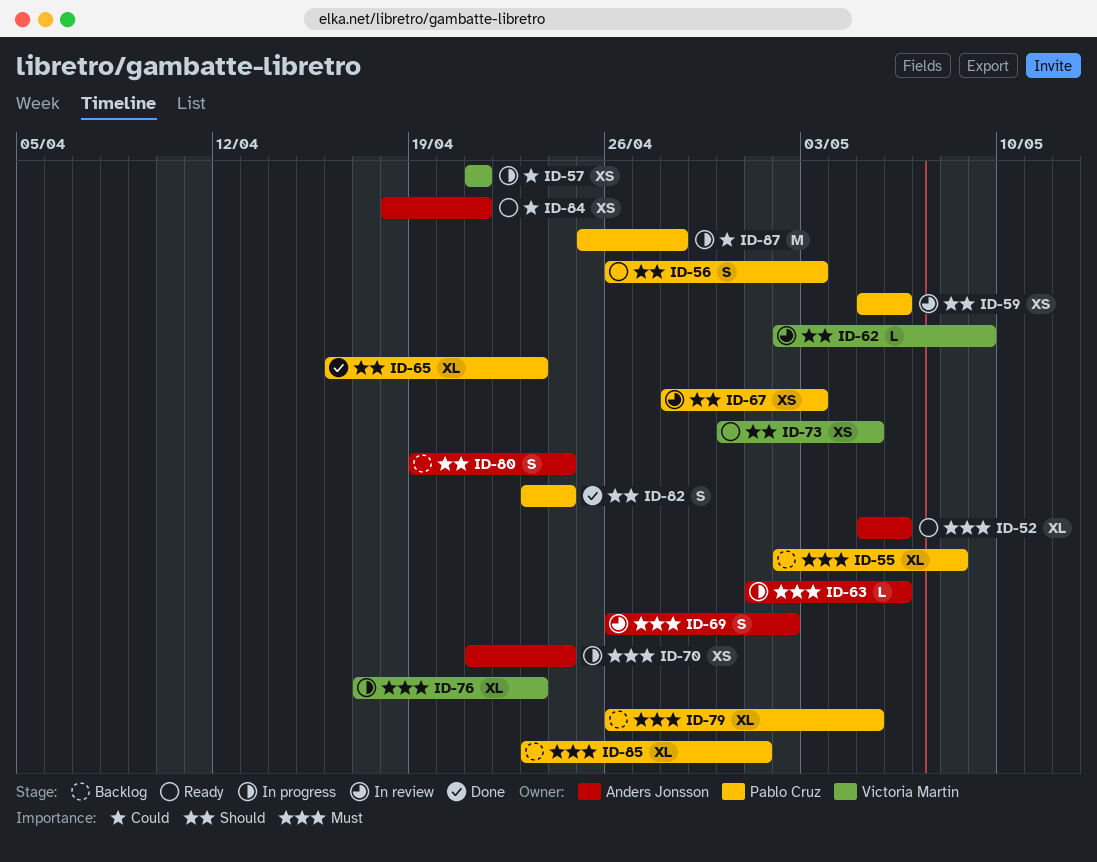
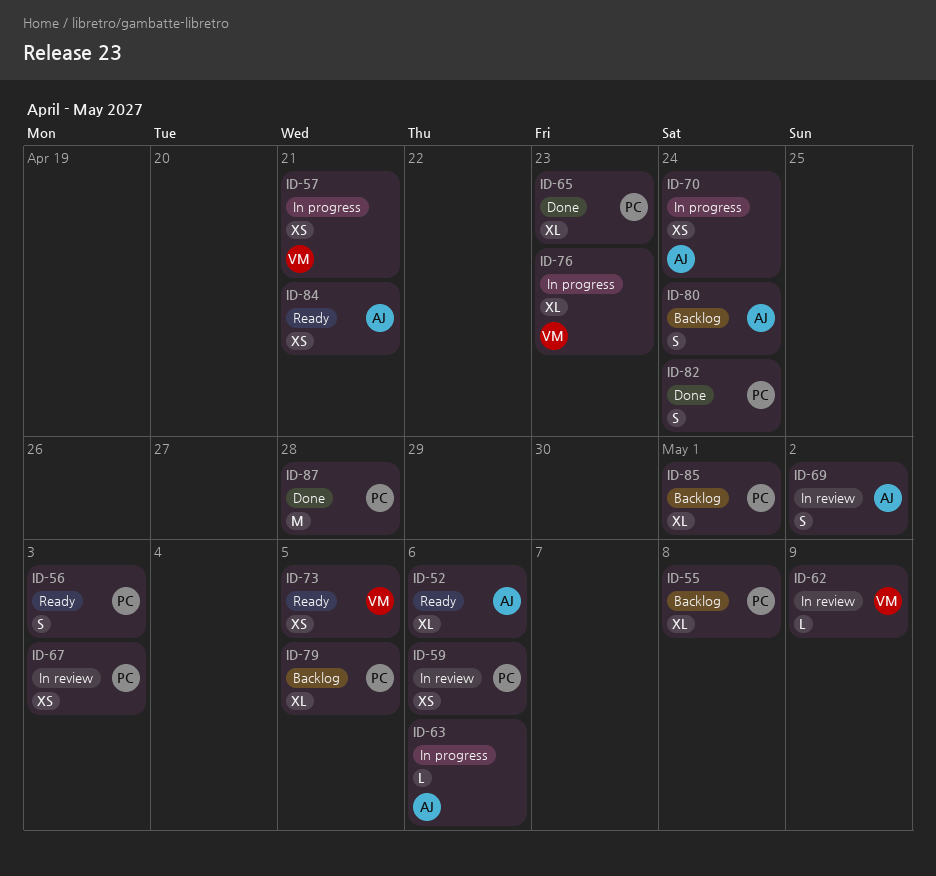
ID-87, status: In progress -> Done

